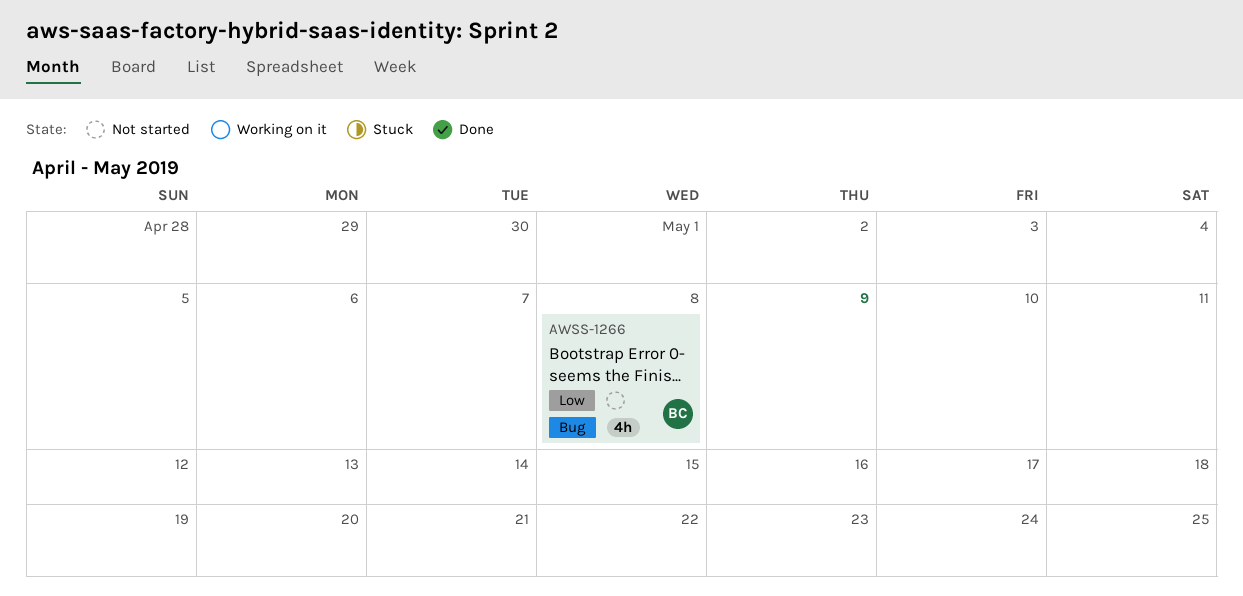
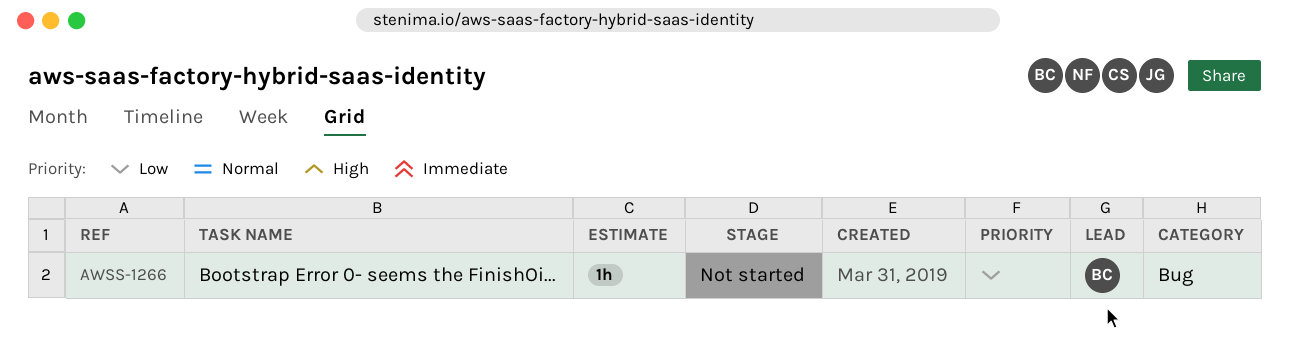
AWSS-1266, estimate: 4h -> 1h

